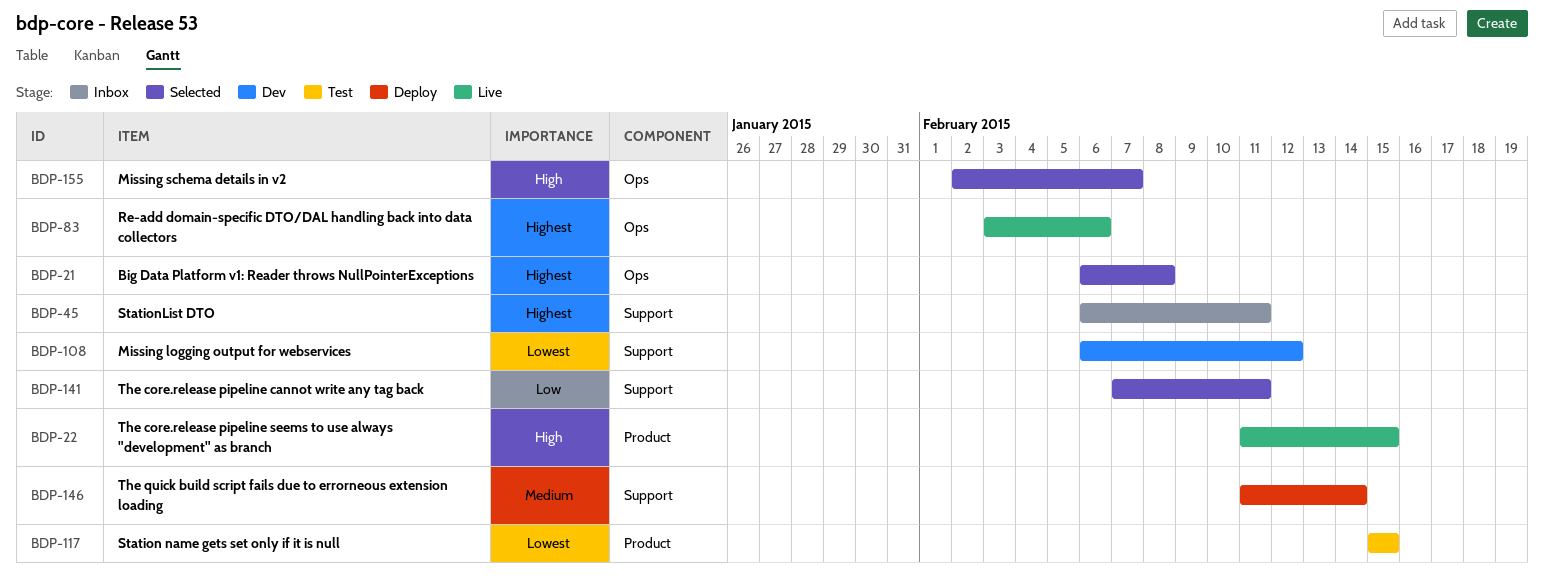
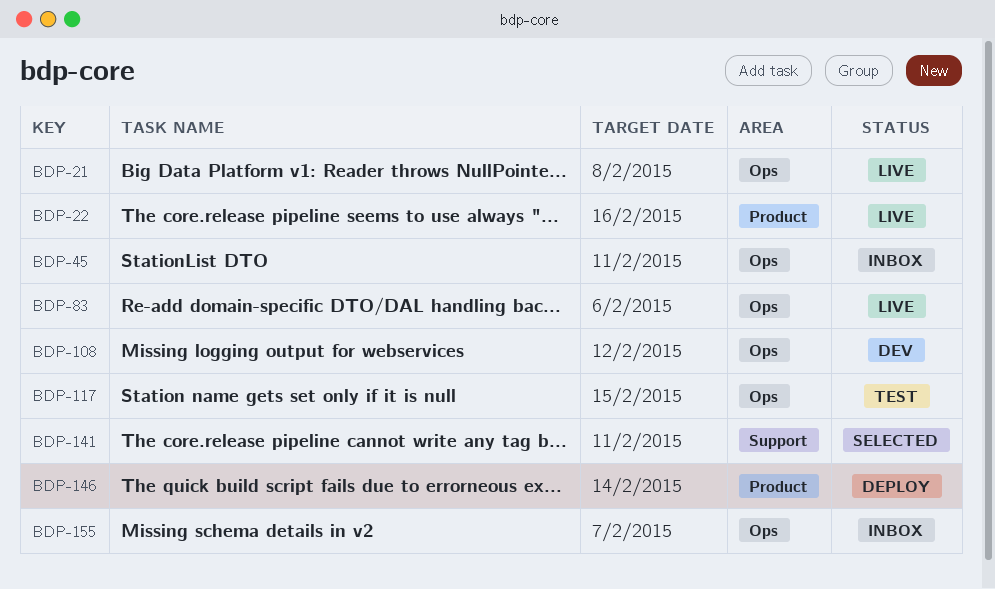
BDP-21, status: Selected -> Live
BDP-22, due: Feb 15 -> Feb 16
BDP-45, label: Support -> Ops
BDP-108, label: Support -> Ops
BDP-117, label: Product -> Ops
BDP-146, label: Support -> Product
BDP-155, status: Selected -> Inbox

